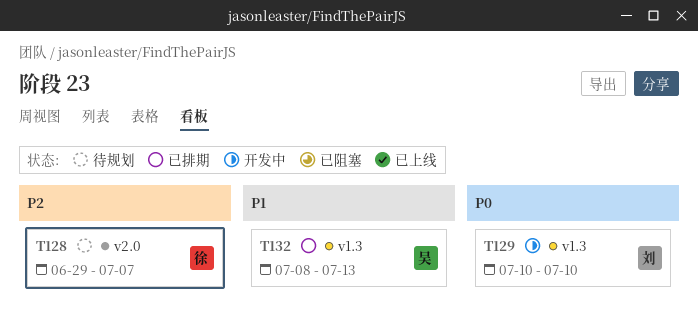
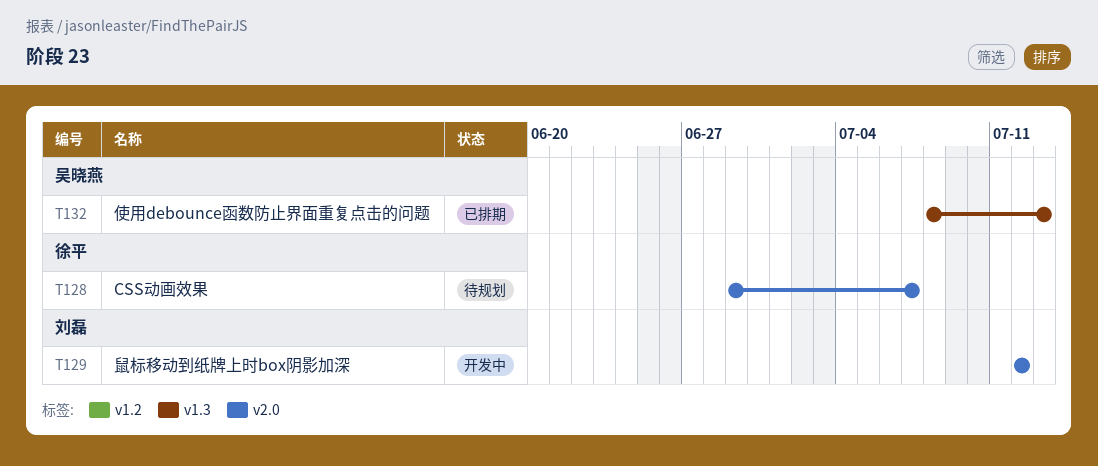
T129, label: v1.3 -> v2.0
T129, start: Jul 10 -> Jul 12
T129, due: Jul 10 -> Jul 12

